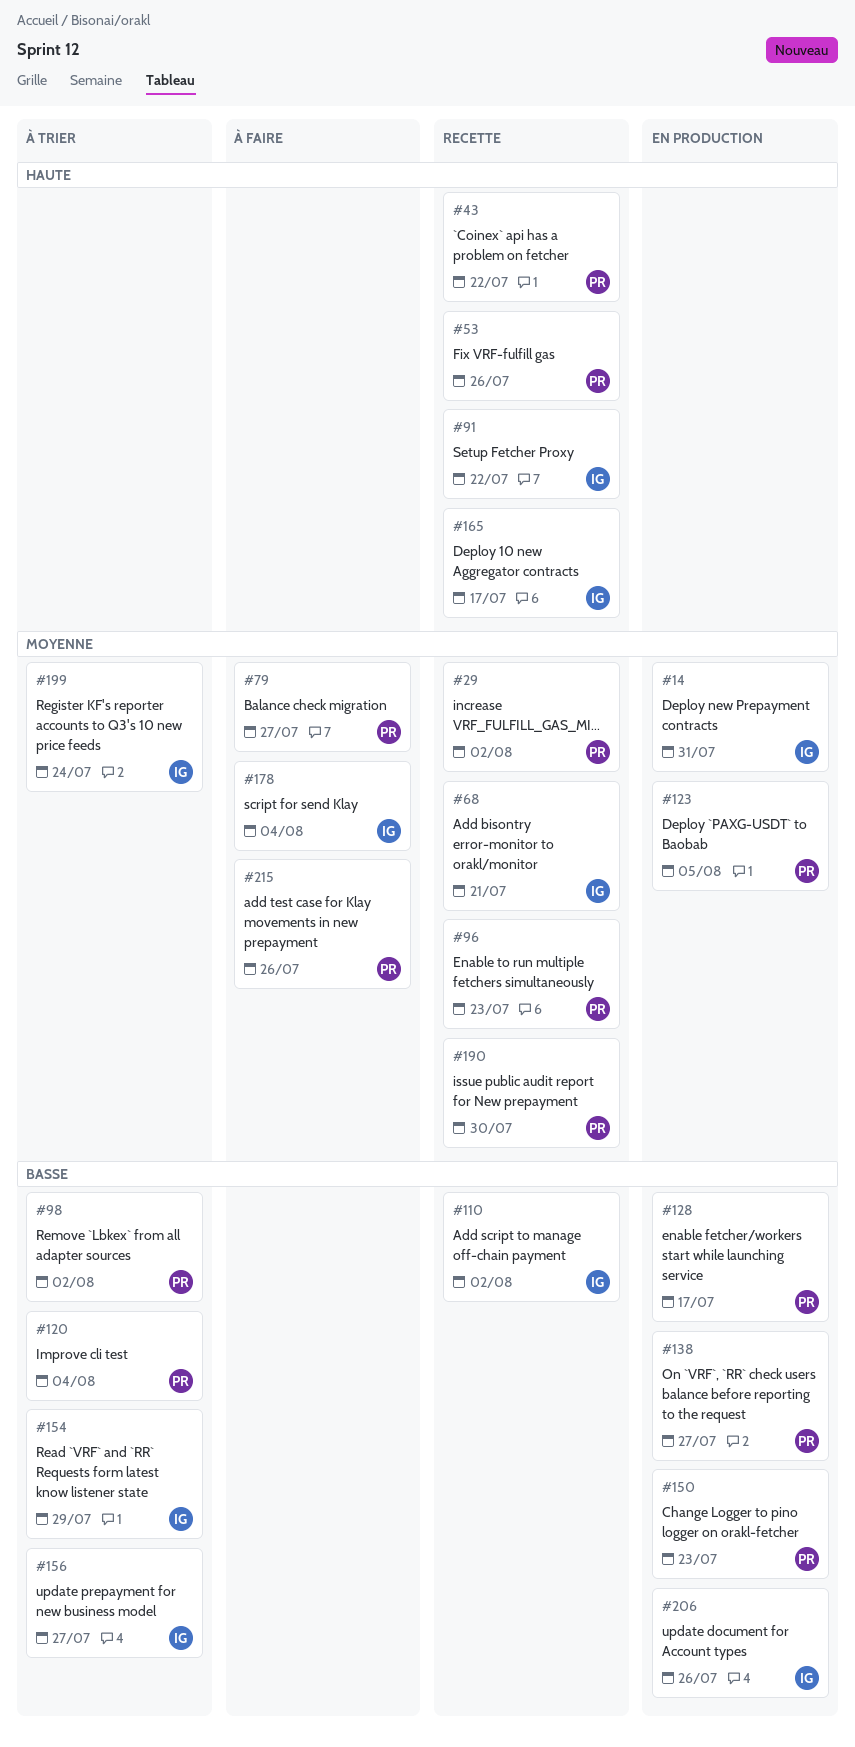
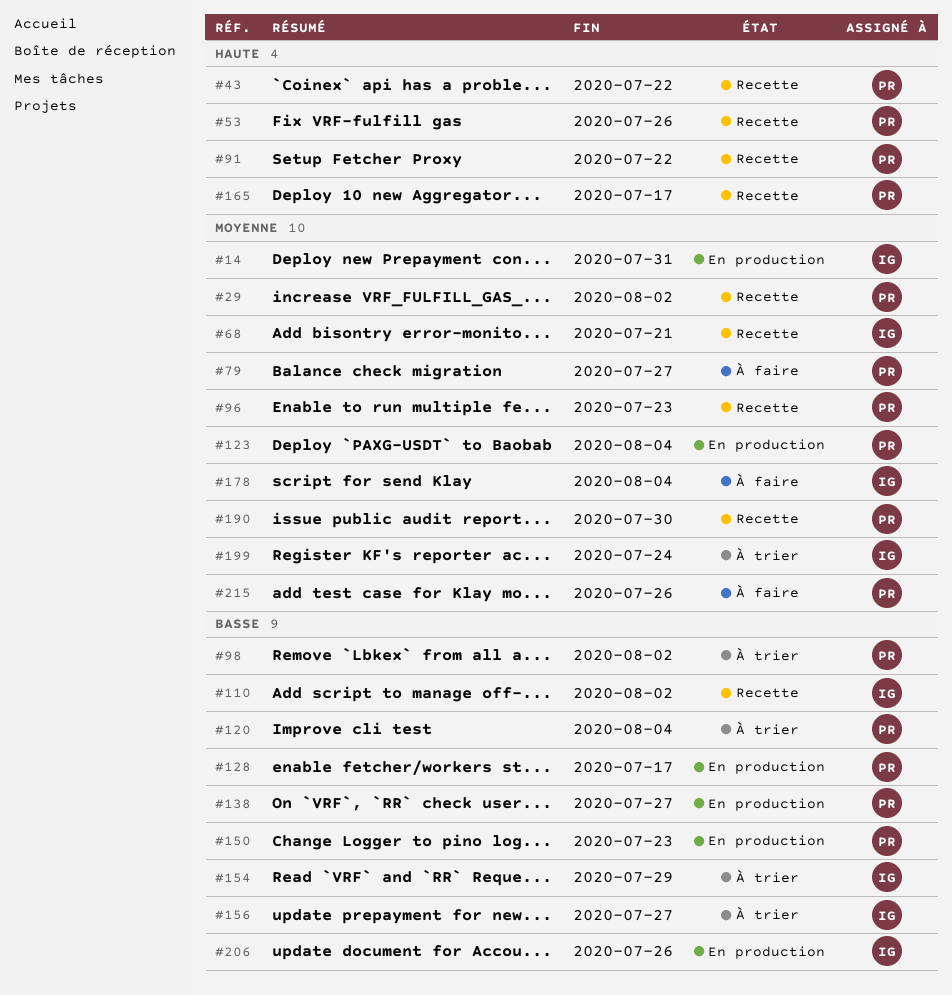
#91, owner: IG -> PR
#123, due: Aug 5 -> Aug 4
#165, owner: IG -> PR

